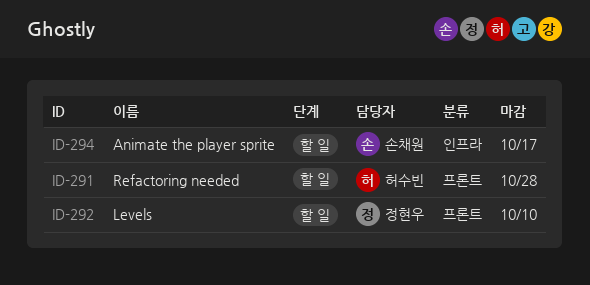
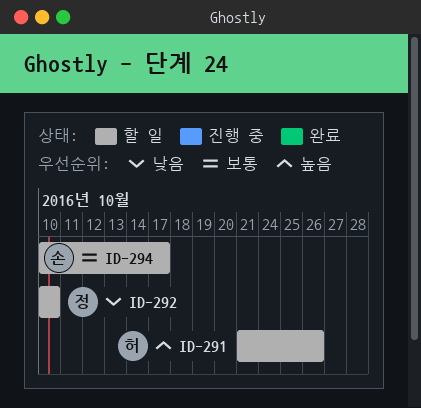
ID-291, due: Oct 28 -> Oct 26

